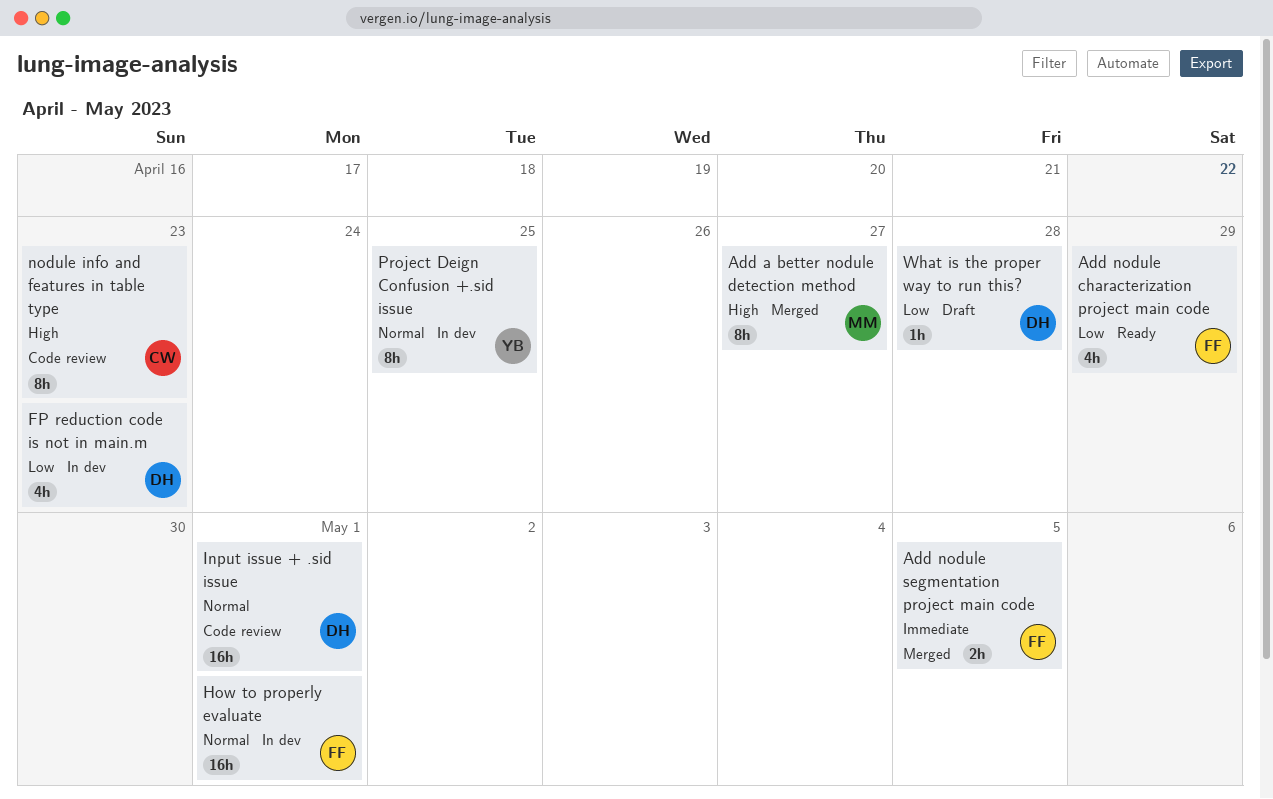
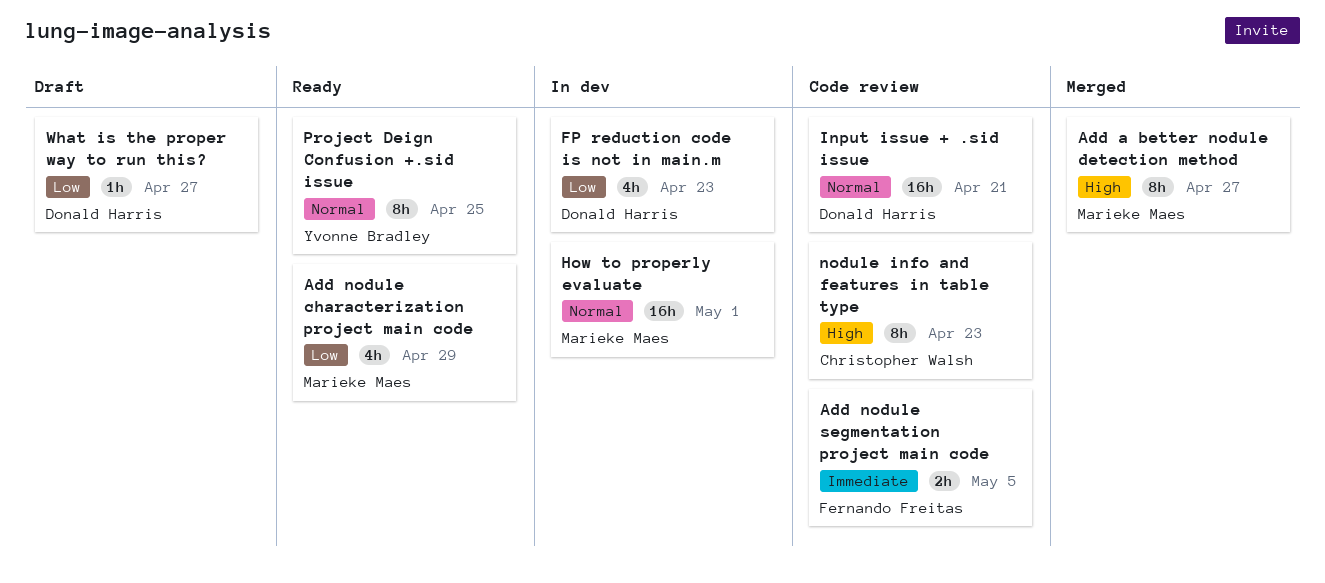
Add nodule characterization project main code, owner: Fernando Freitas -> Marieke Maes
Add nodule segmentation project main code, status: Merged -> Code review
How to properly evaluate, owner: Fernando Freitas -> Marieke Maes
Input issue + .sid issue, due: May 1 -> Apr 21
Project Deign Confusion +.sid issue, status: In dev -> Ready
What is the proper way to run this?, due: Apr 28 -> Apr 27

